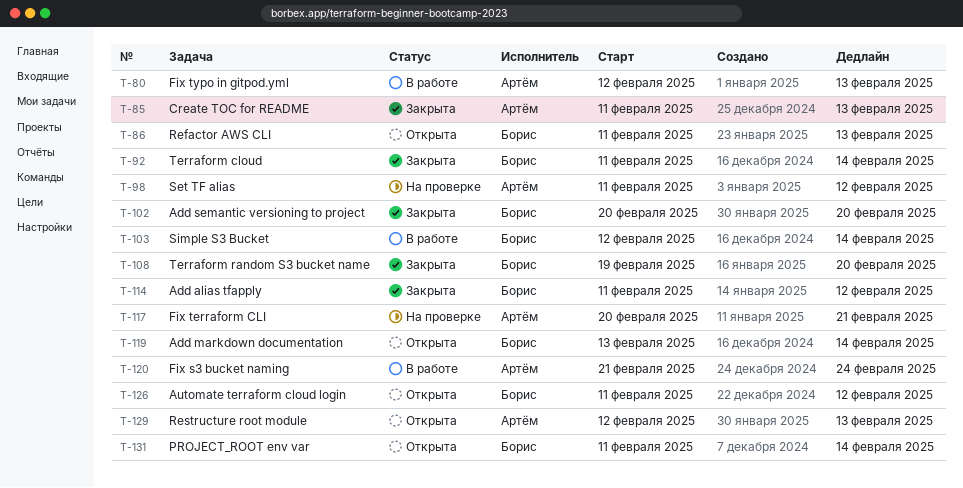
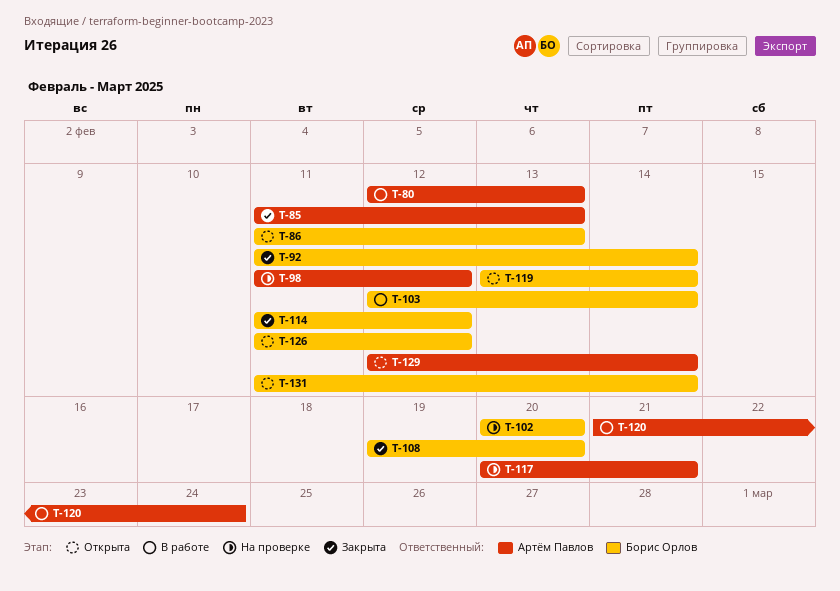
T-102, status: Закрыта -> На проверке
T-129, due: Feb 13 -> Feb 14

